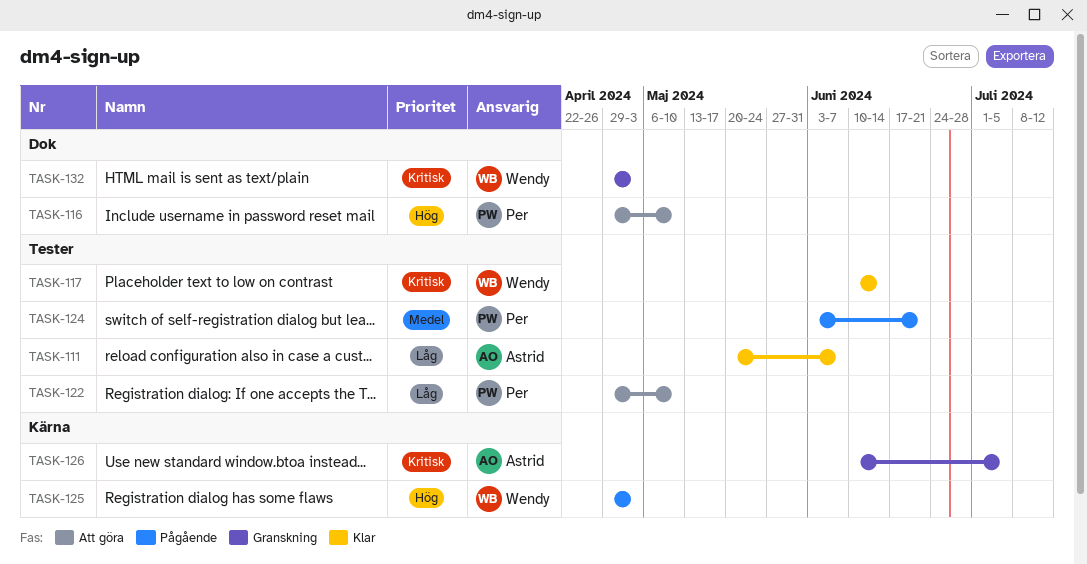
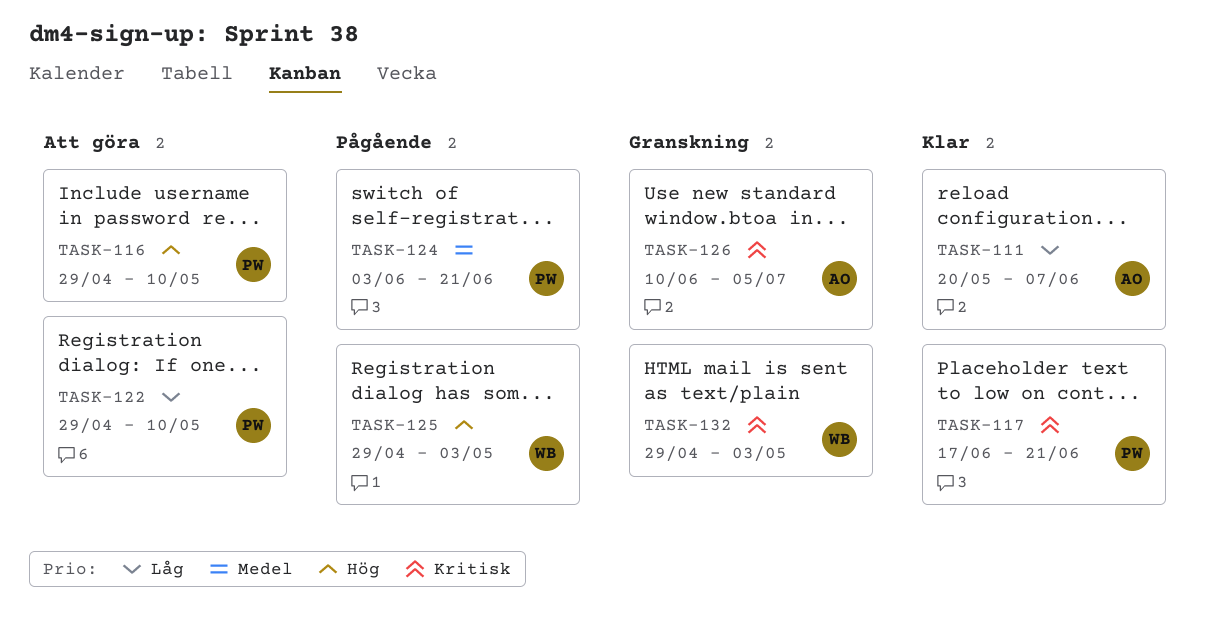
TASK-117, owner: Wendy -> Per
TASK-117, start: Jun 10 -> Jun 17
TASK-117, due: Jun 14 -> Jun 21

